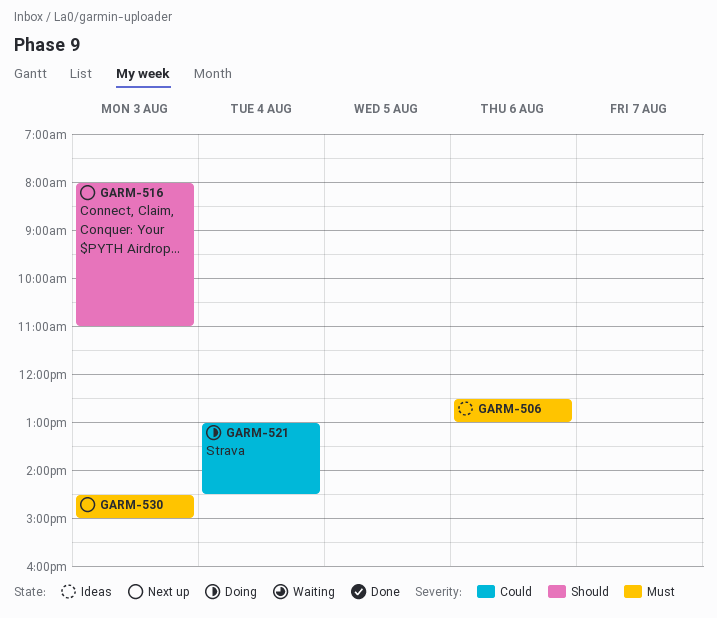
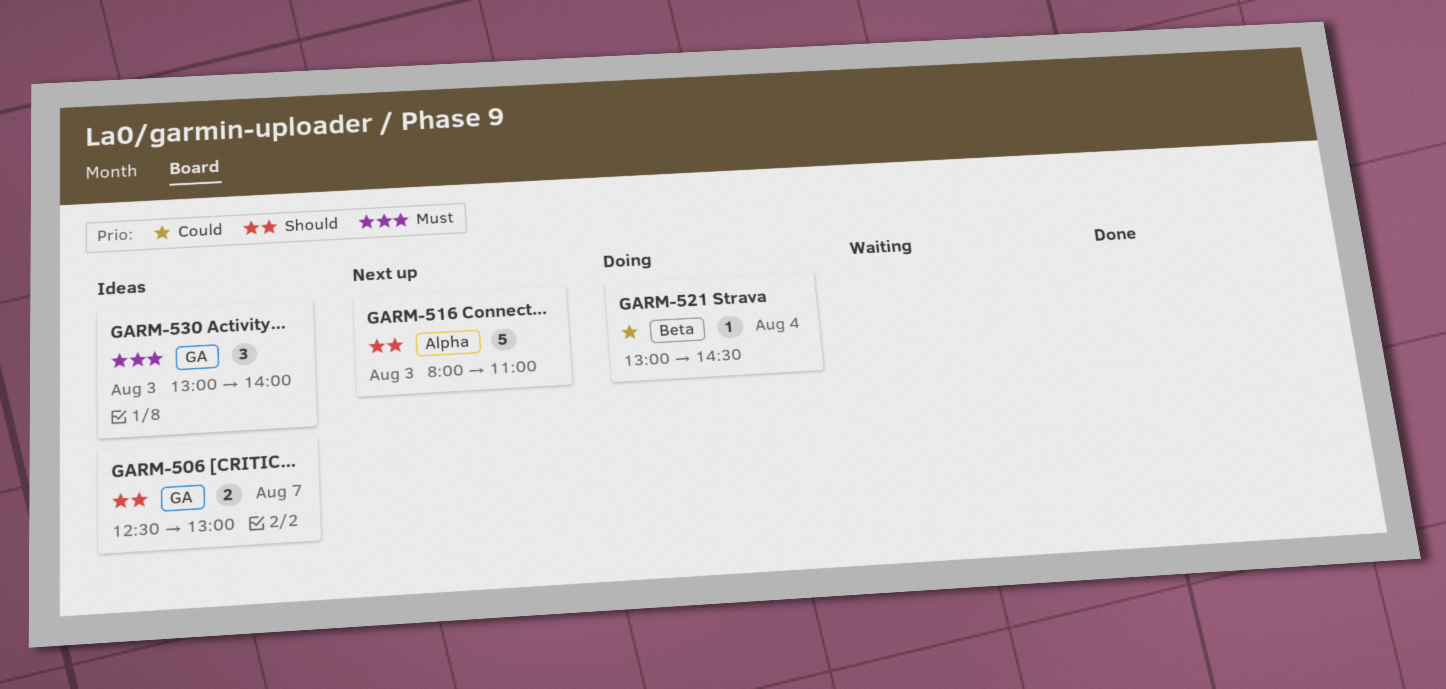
GARM-506, priority: Must -> Should
GARM-506, day: Aug 6 -> Aug 7
GARM-530, status: Next up -> Ideas
GARM-530, begins: 14:30 -> 13:00
GARM-530, ends: 15:00 -> 14:00

